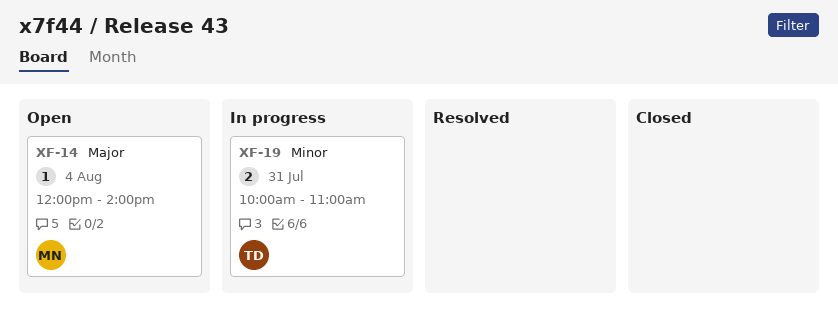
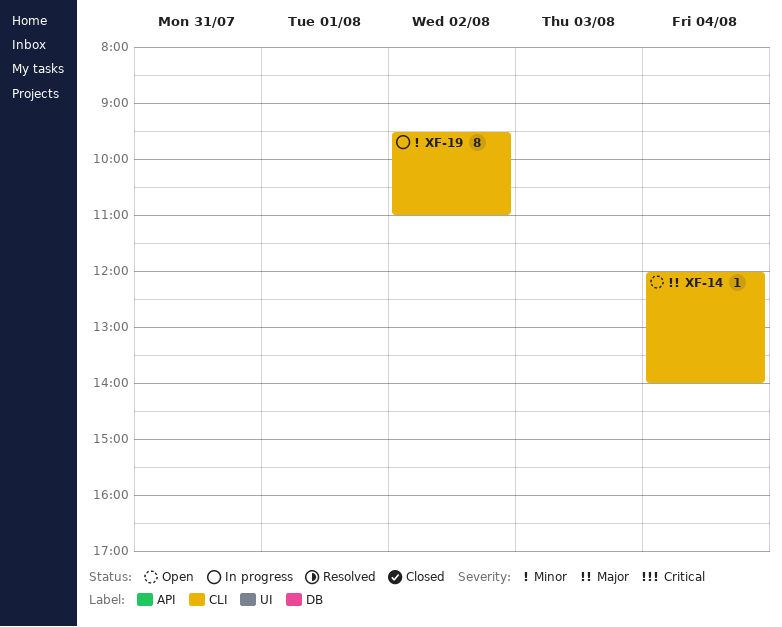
XF-19, estimate: 2 -> 8
XF-19, day: Jul 31 -> Aug 2
XF-19, begins: 10:00 -> 09:30

